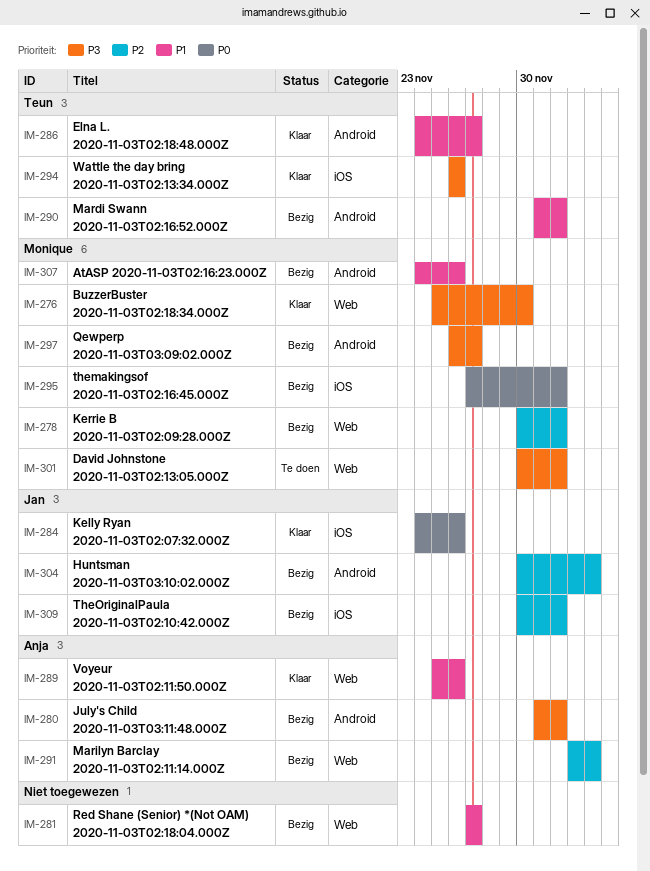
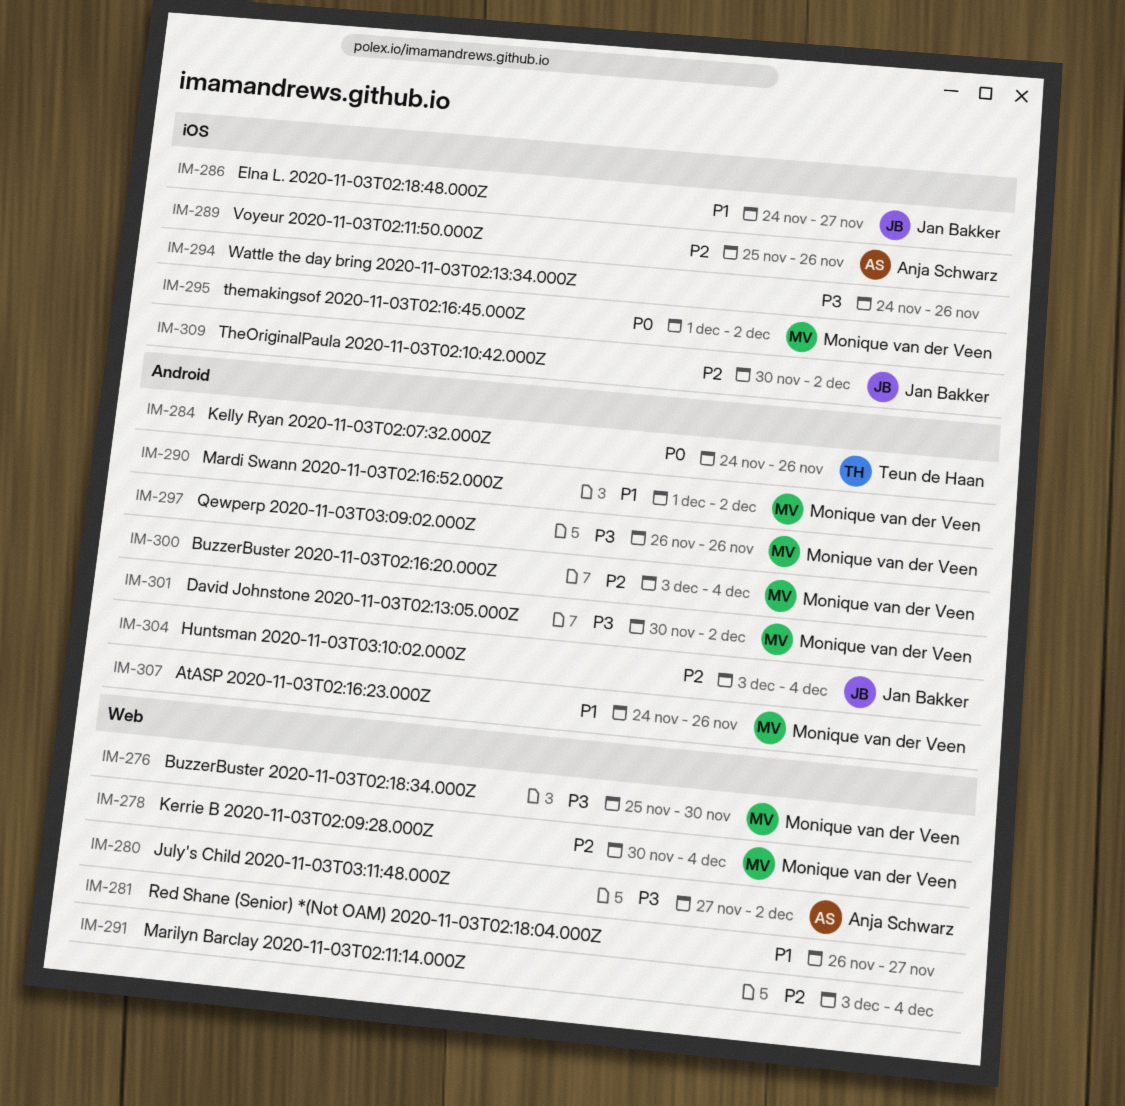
IM-278, due: Dec 2 -> Dec 4
IM-280, label: Android -> Web
IM-280, start: Dec 1 -> Nov 27
IM-281, start: Nov 27 -> Nov 26
IM-284, owner: Jan Bakker -> Teun de Haan
IM-284, label: iOS -> Android
IM-286, owner: Teun de Haan -> Jan Bakker
IM-286, label: Android -> iOS
IM-289, priority: P1 -> P2
IM-289, label: Web -> iOS
IM-290, owner: Teun de Haan -> Monique van der Veen
IM-291, owner: Anja Schwarz -> none
IM-294, owner: Teun de Haan -> none
IM-294, start: Nov 26 -> Nov 24
IM-295, start: Nov 27 -> Dec 1
IM-297, due: Nov 27 -> Nov 26
IM-300: none -> present
IM-301, label: Web -> Android
IM-304, start: Nov 30 -> Dec 3

